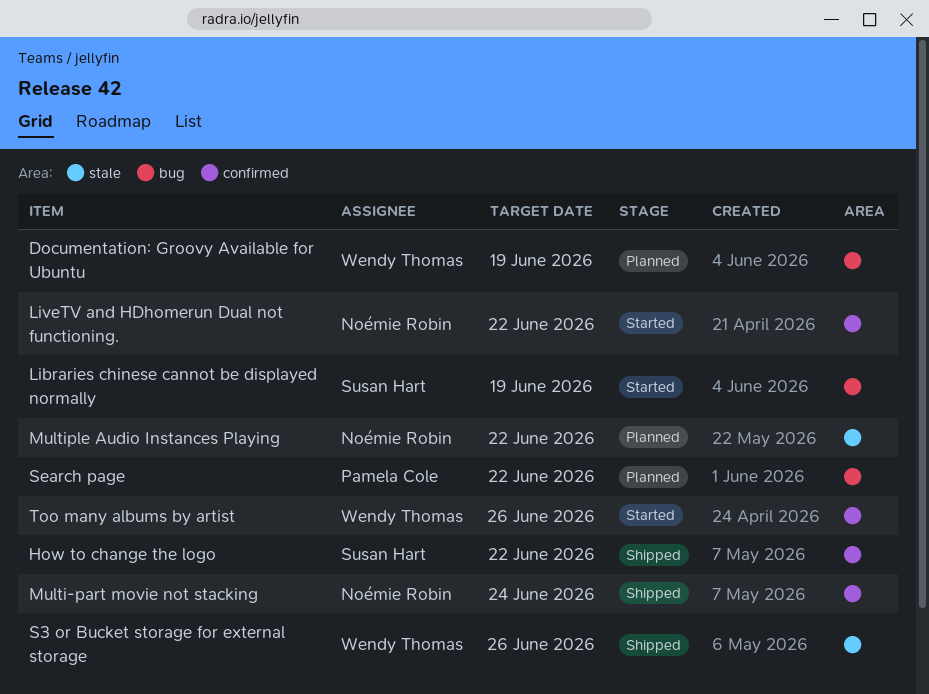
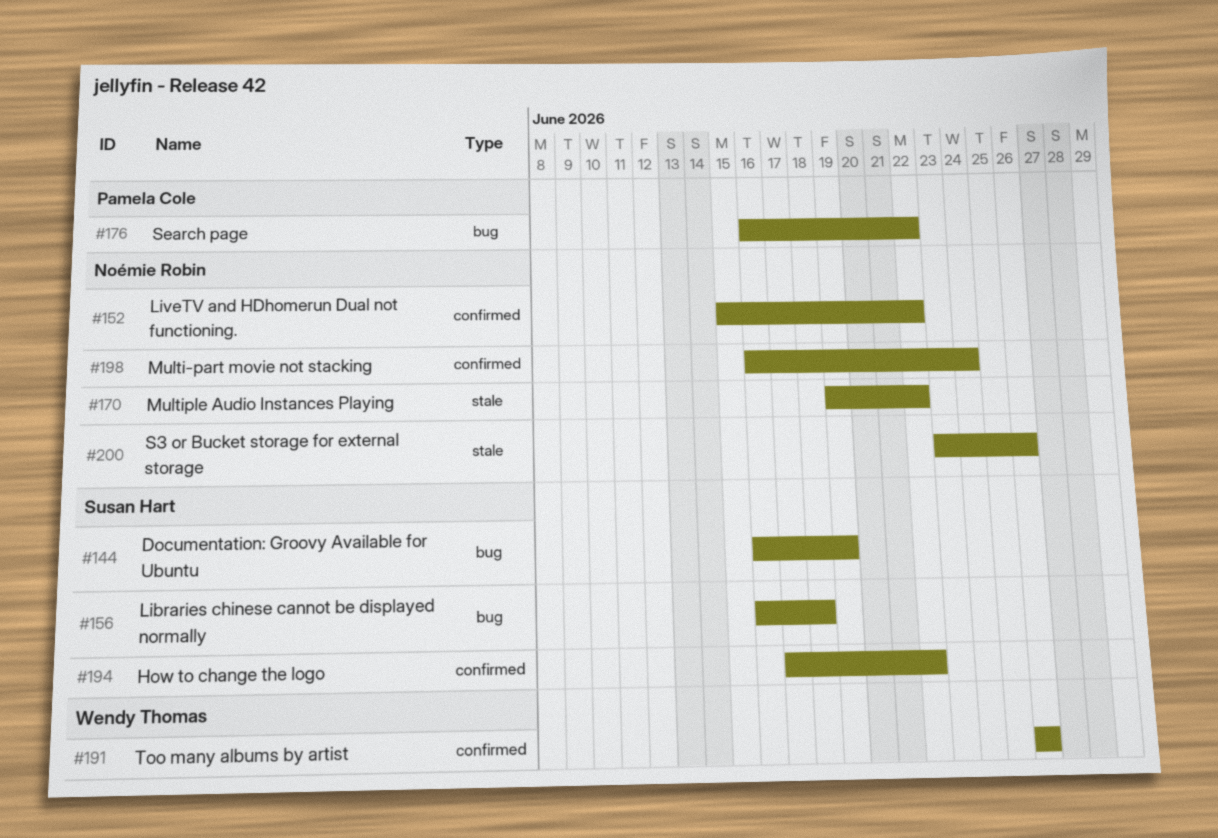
Documentation: Groovy Available for Ubuntu, owner: Wendy Thomas -> Susan Hart
Libraries chinese cannot be displayed normally, due: Jun 19 -> Jun 18
S3 or Bucket storage for external storage, owner: Wendy Thomas -> Noémie Robin

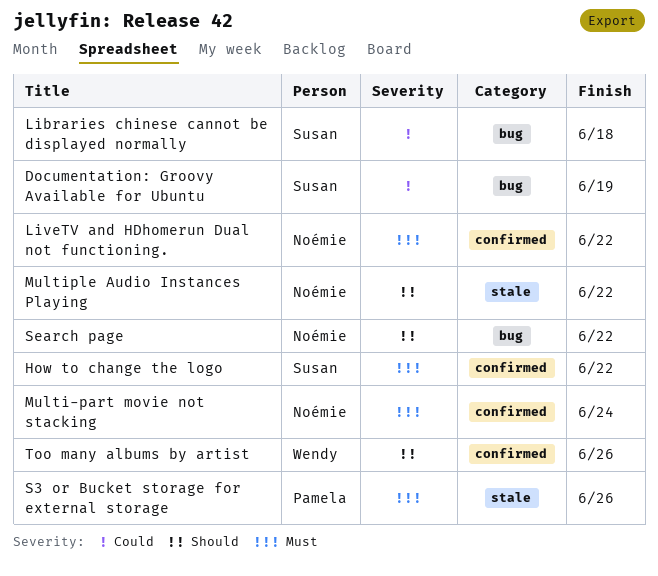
S3 or Bucket storage for external storage, owner: Noémie Robin -> Pamela Cole
Search page, owner: Pamela Cole -> Noémie Robin

